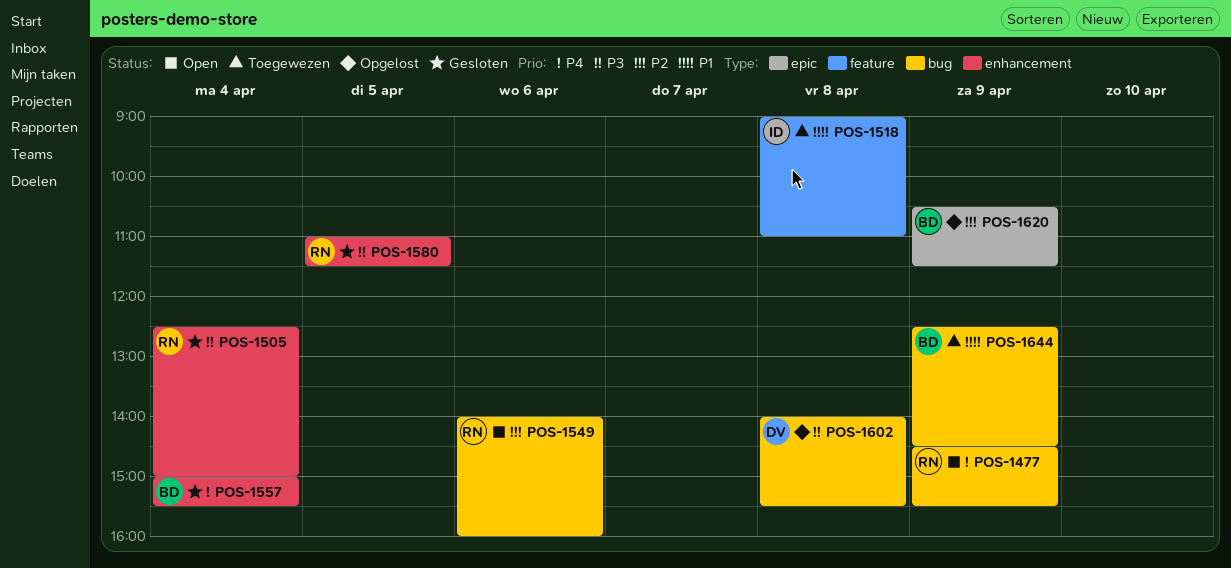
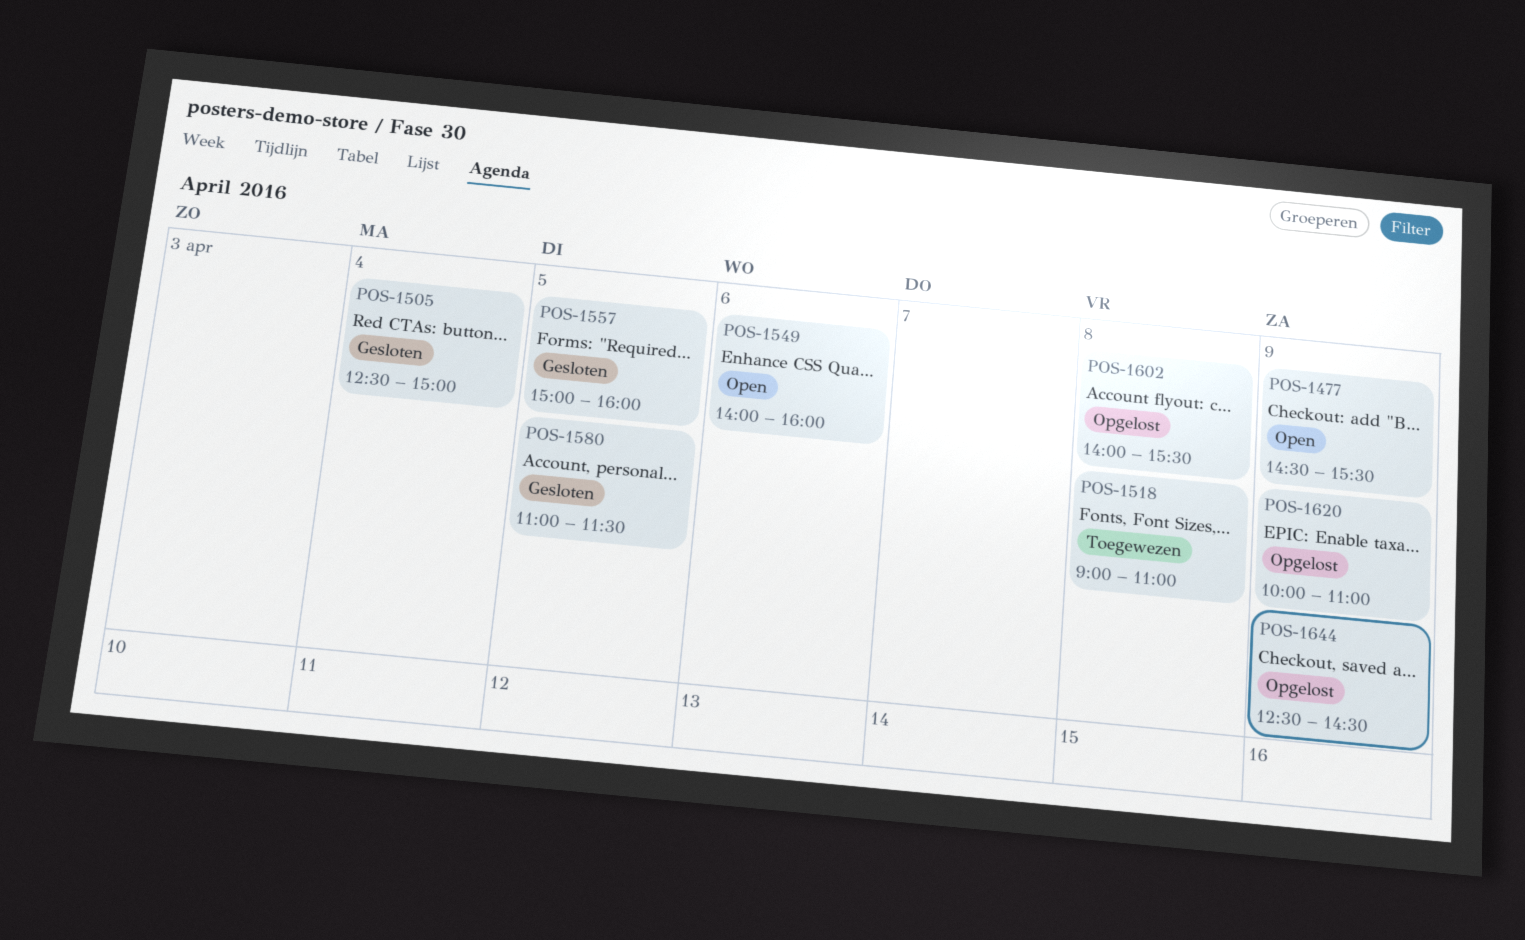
POS-1557, day: Apr 4 -> Apr 5
POS-1557, ends: 15:30 -> 16:00
POS-1620, begins: 10:30 -> 10:00
POS-1620, ends: 11:30 -> 11:00
POS-1644, status: Toegewezen -> Opgelost

